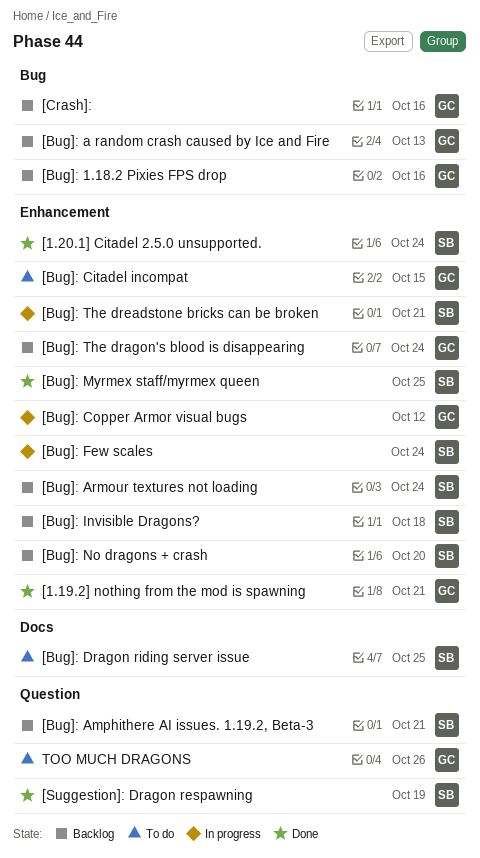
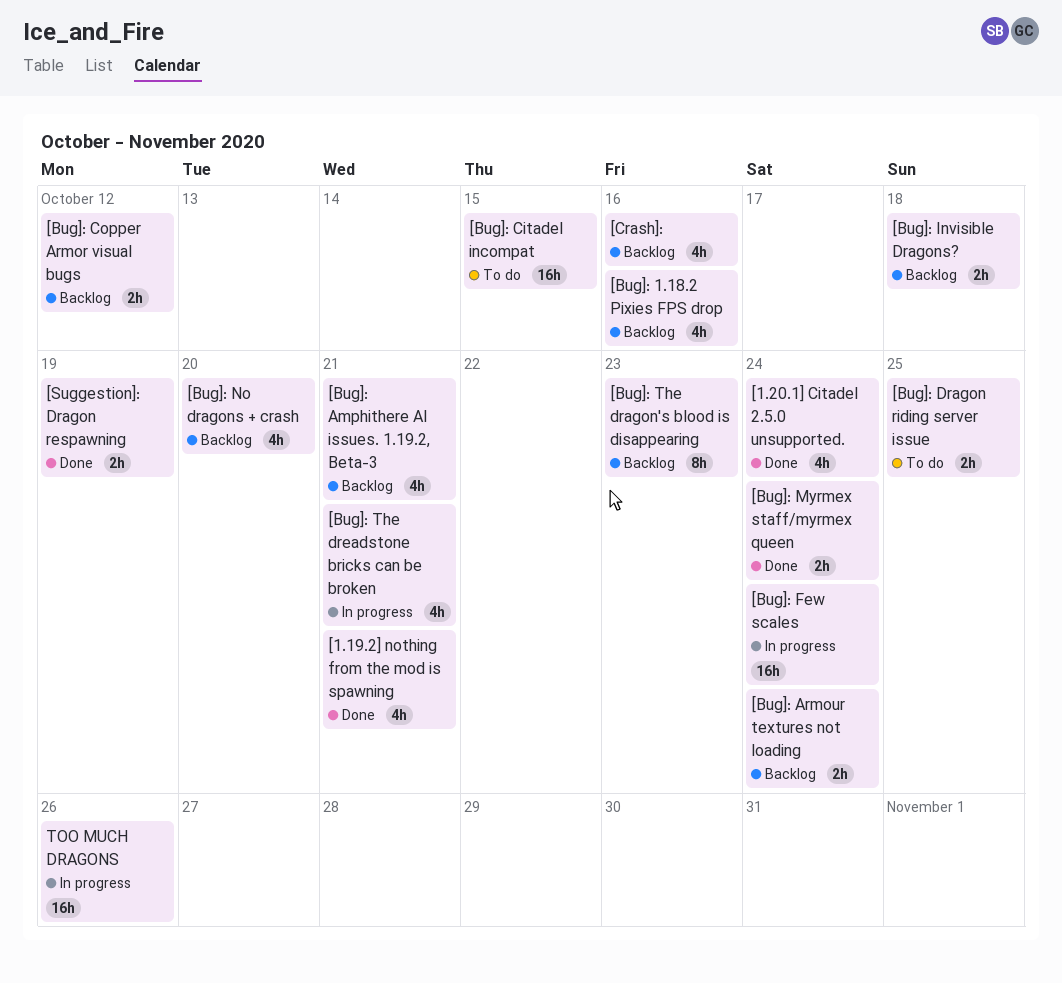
[Bug]: a random crash caused by Ice and Fire: present -> none
[Bug]: Copper Armor visual bugs, status: In progress -> Backlog
[Bug]: Myrmex staff/myrmex queen, due: Oct 25 -> Oct 24
[Bug]: The dragon's blood is disappearing, due: Oct 24 -> Oct 23
TOO MUCH DRAGONS, status: To do -> In progress

